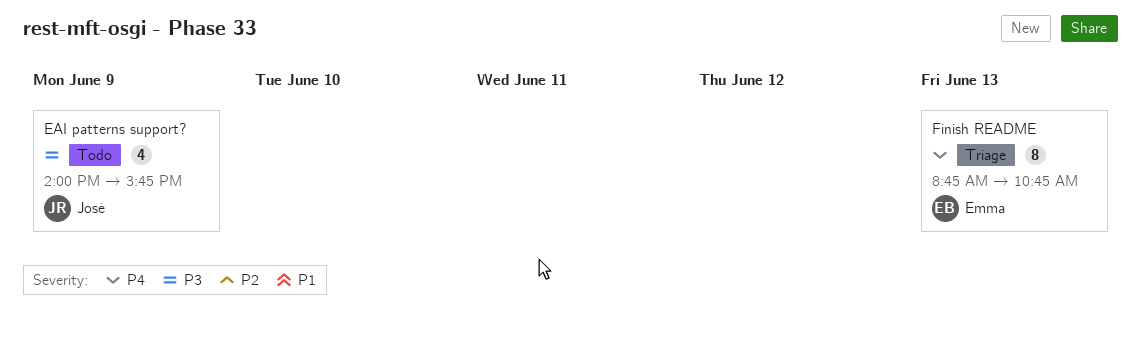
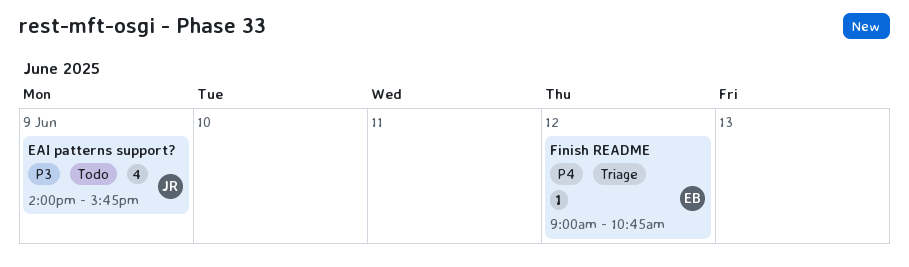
Finish README, estimate: 8 -> 1
Finish README, day: Jun 13 -> Jun 12
Finish README, begins: 08:45 -> 09:00

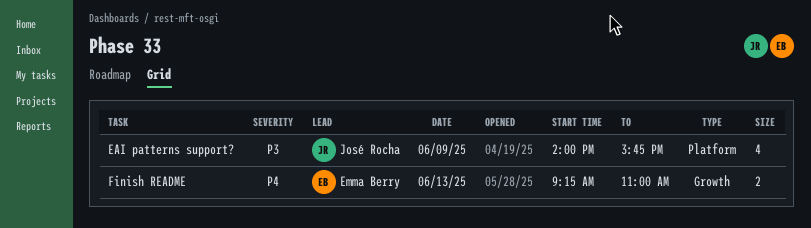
Finish README, estimate: 1 -> 2
Finish README, day: Jun 12 -> Jun 13
Finish README, begins: 09:00 -> 09:15
Finish README, ends: 10:45 -> 11:00

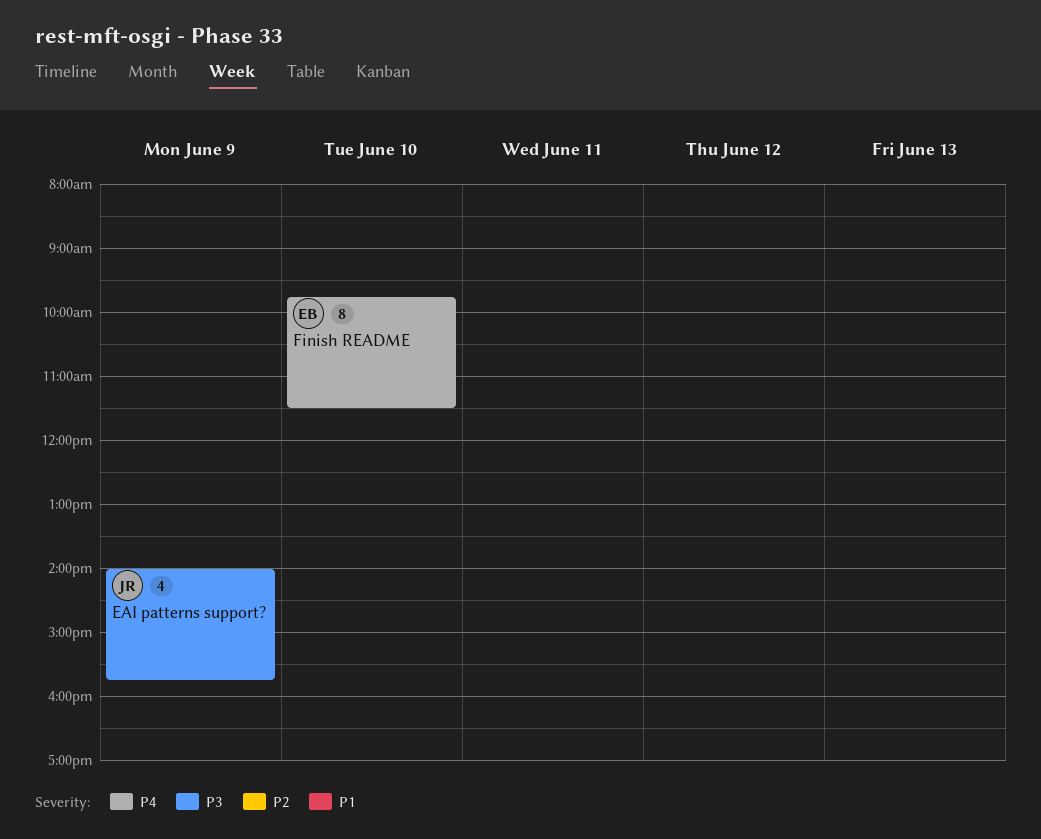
Finish README, estimate: 2 -> 8
Finish README, day: Jun 13 -> Jun 10
Finish README, begins: 09:15 -> 09:45
Finish README, ends: 11:00 -> 11:30

